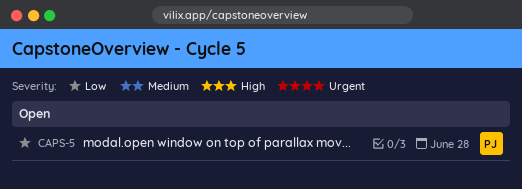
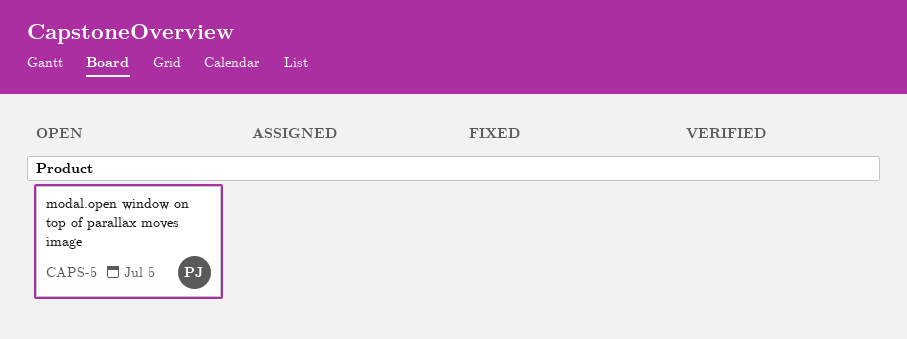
CAPS-5, due: Jun 28 -> Jul 5

